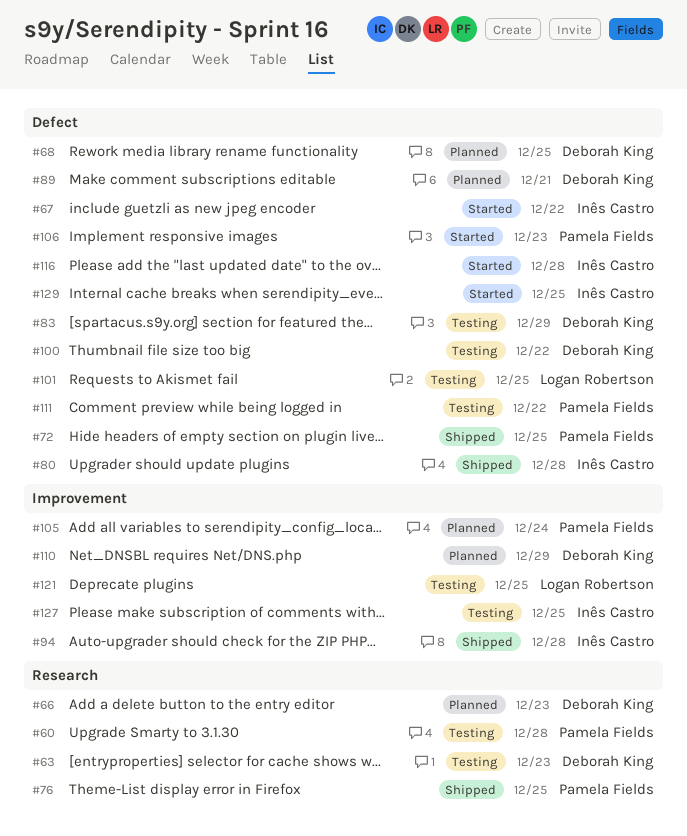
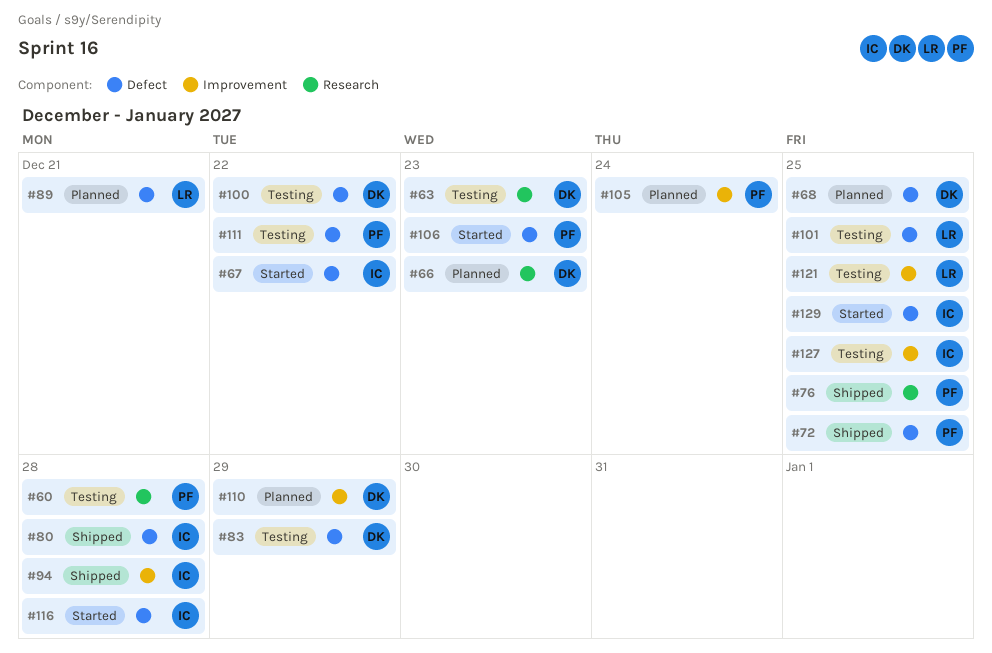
#89, owner: Deborah King -> Logan Robertson

